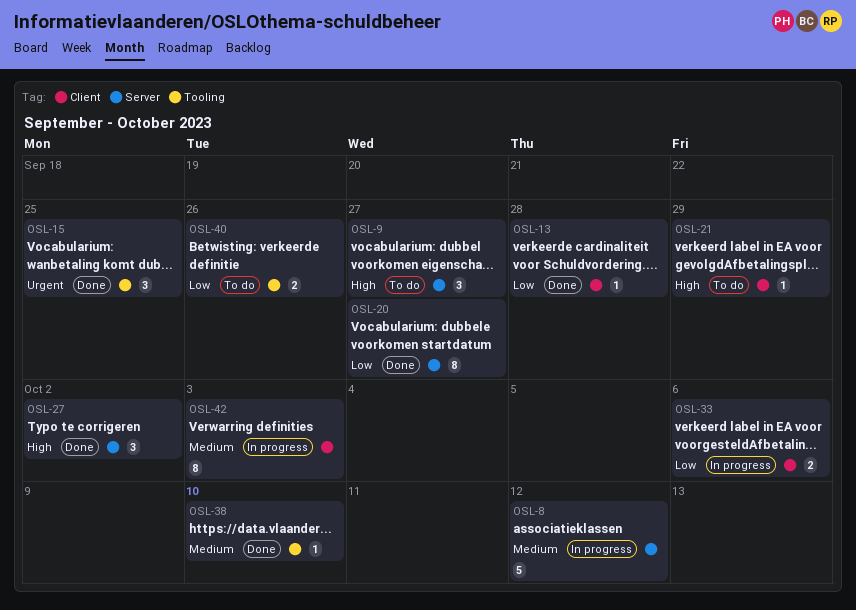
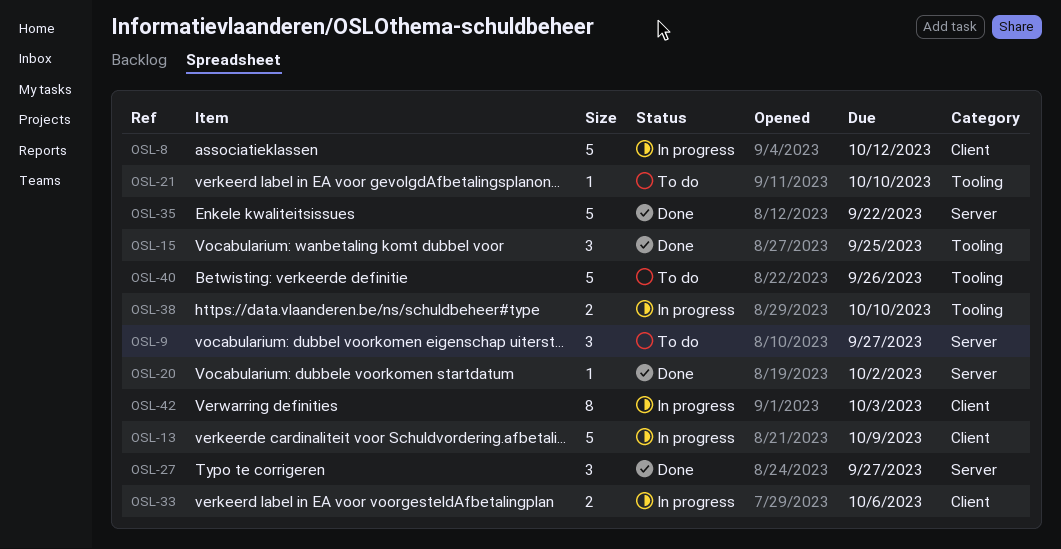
OSL-8, label: Server -> Client
OSL-13, status: Done -> In progress
OSL-13, estimate: 1 -> 5
OSL-13, due: Sep 28 -> Oct 9
OSL-20, estimate: 8 -> 1
OSL-20, due: Sep 27 -> Oct 2
OSL-21, label: Client -> Tooling
OSL-21, due: Sep 29 -> Oct 10
OSL-27, due: Oct 2 -> Sep 27
OSL-35: none -> present
OSL-38, status: Done -> In progress
OSL-38, estimate: 1 -> 2
OSL-40, estimate: 2 -> 5

